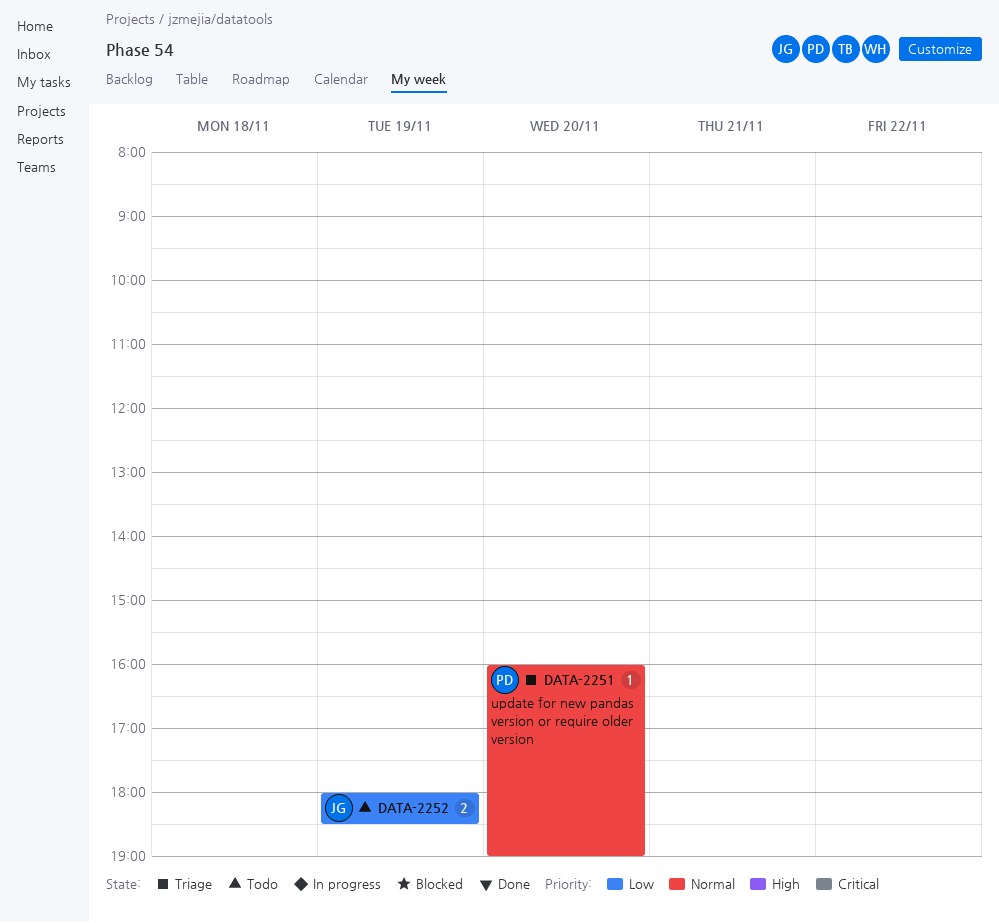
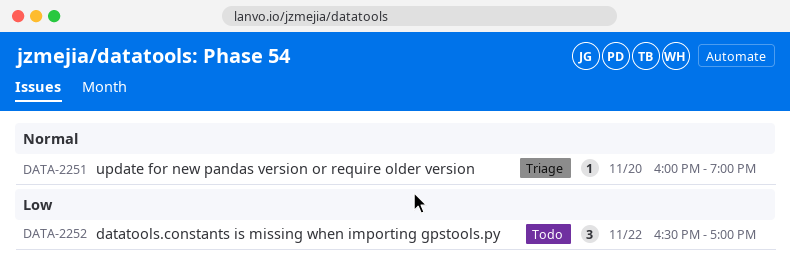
DATA-2252, estimate: 2 -> 3
DATA-2252, day: Nov 19 -> Nov 22
DATA-2252, begins: 18:00 -> 16:30
DATA-2252, ends: 18:30 -> 17:00

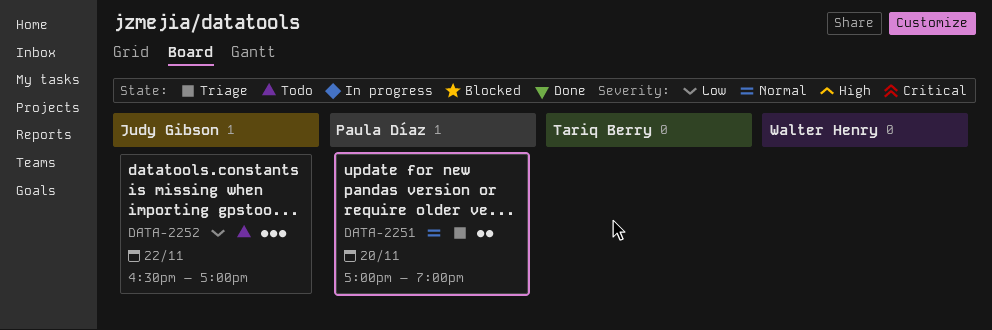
DATA-2251, estimate: 1 -> 2
DATA-2251, begins: 16:00 -> 17:00

